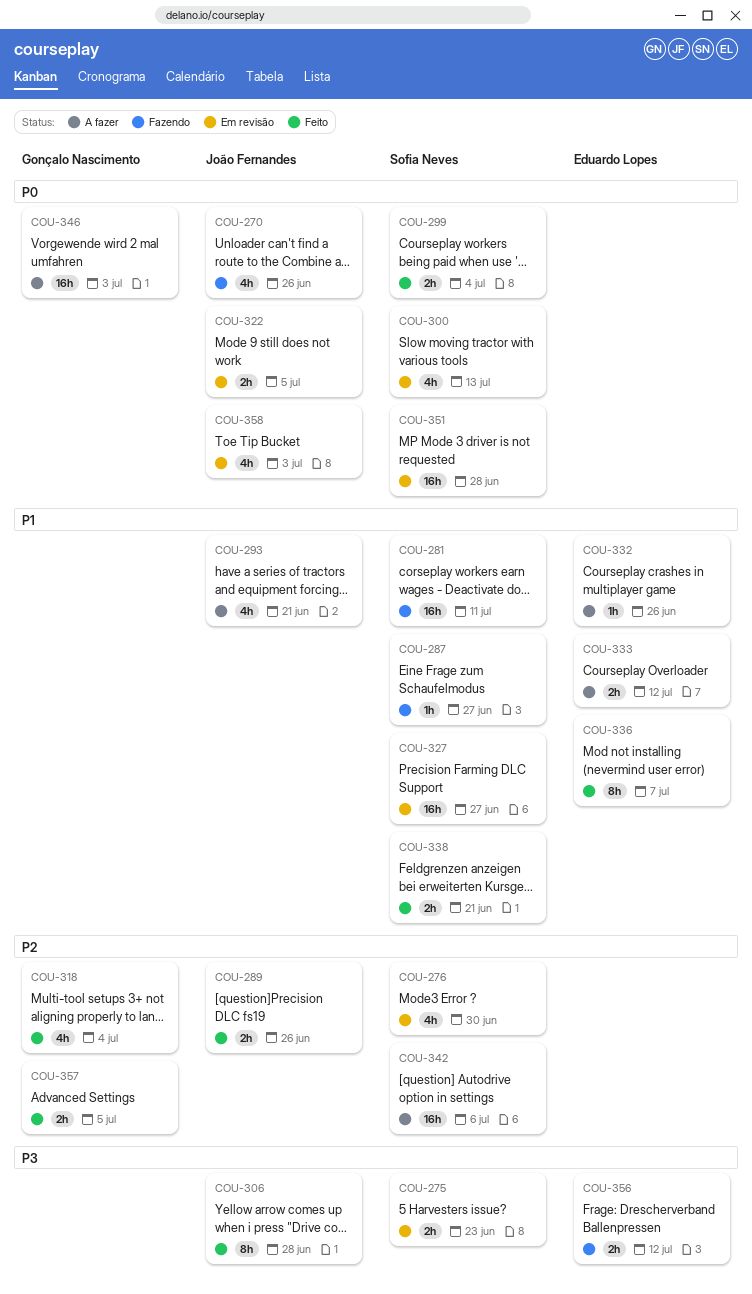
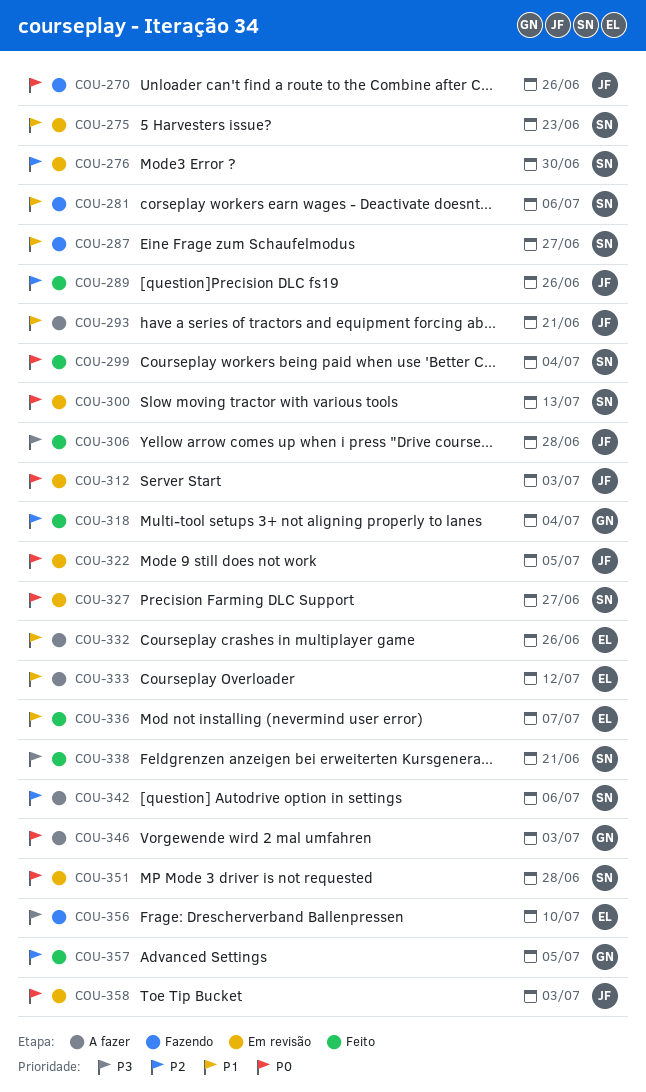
COU-275, priority: P3 -> P1
COU-281, due: Jul 11 -> Jul 6
COU-312: none -> present
COU-327, priority: P1 -> P0
COU-338, priority: P1 -> P3
COU-356, due: Jul 12 -> Jul 10

